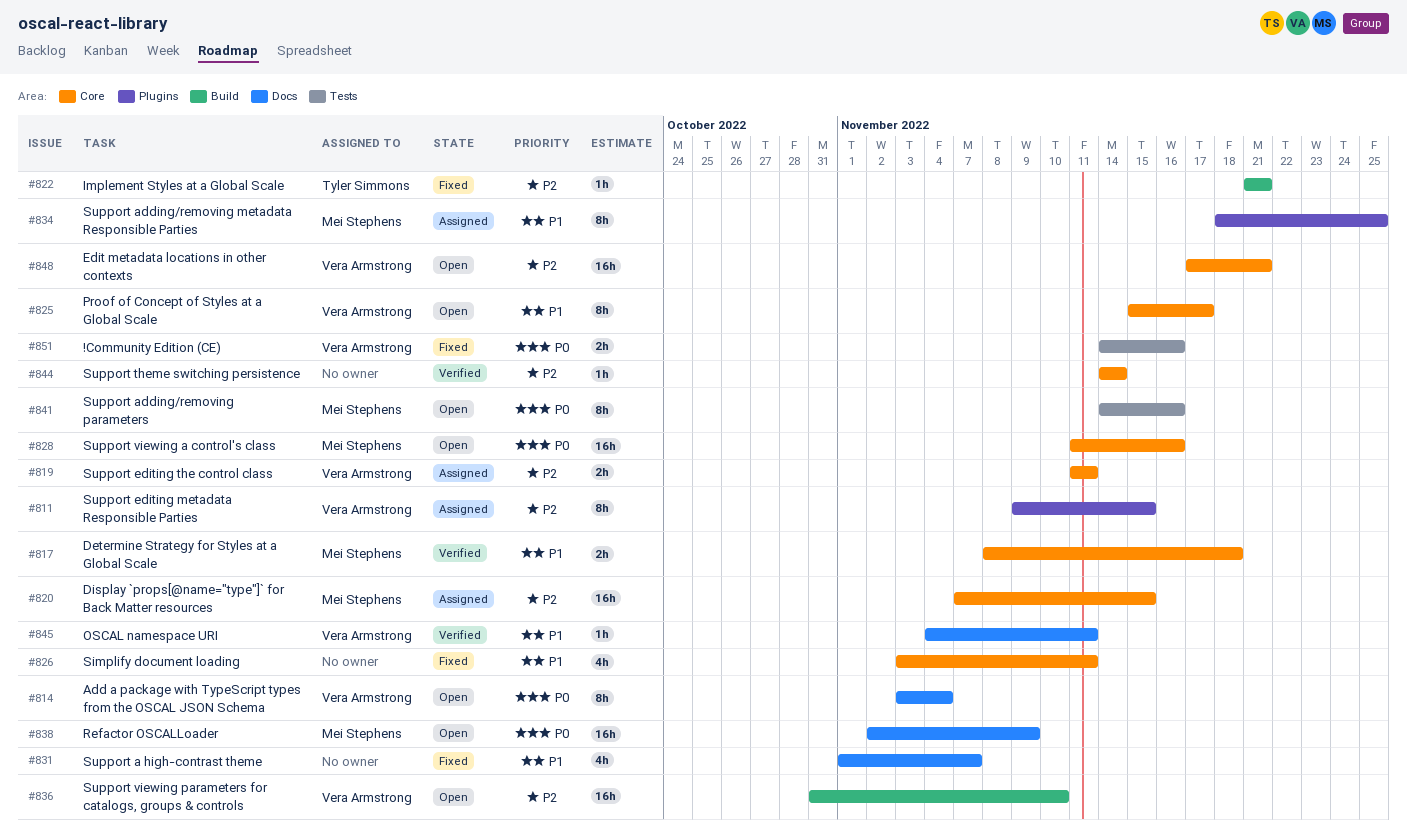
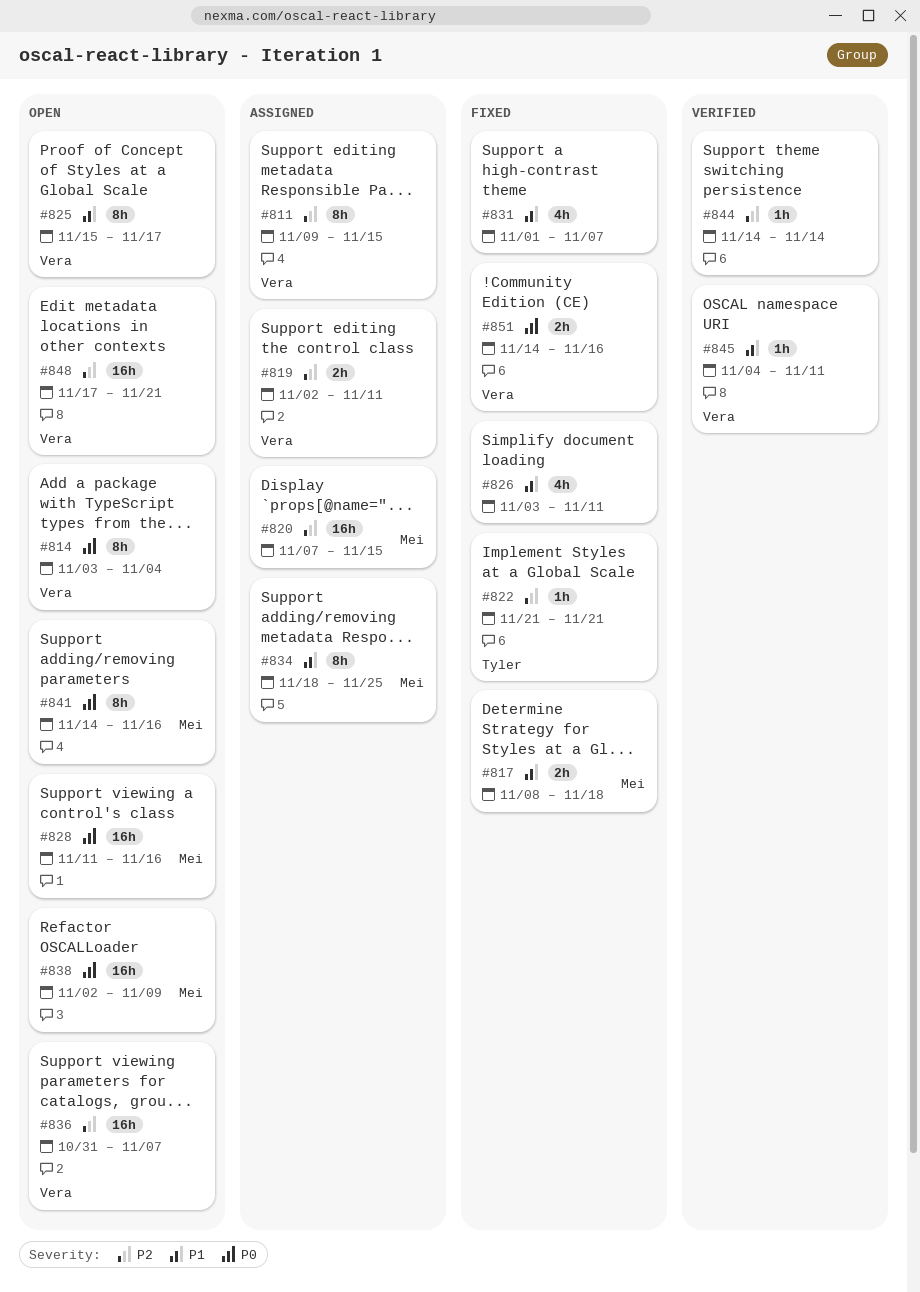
#817, status: Verified -> Fixed
#819, start: Nov 11 -> Nov 2
#836, due: Nov 10 -> Nov 7

